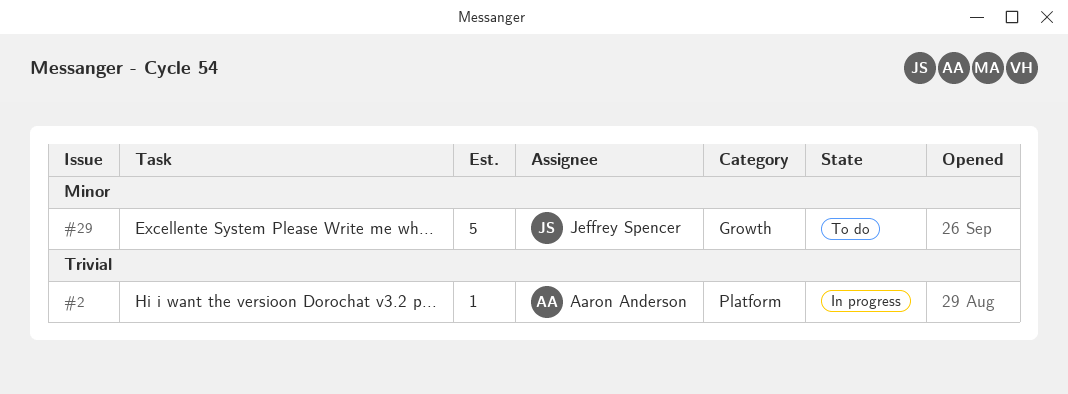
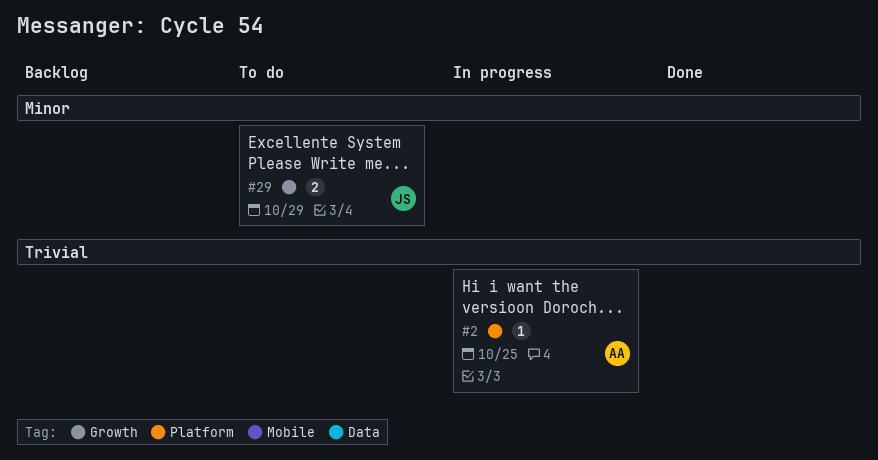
#29, estimate: 5 -> 2

